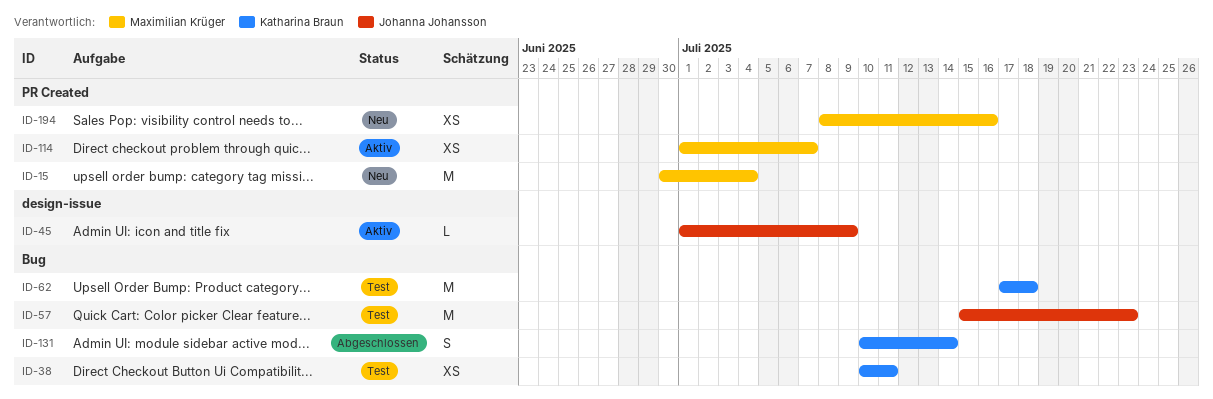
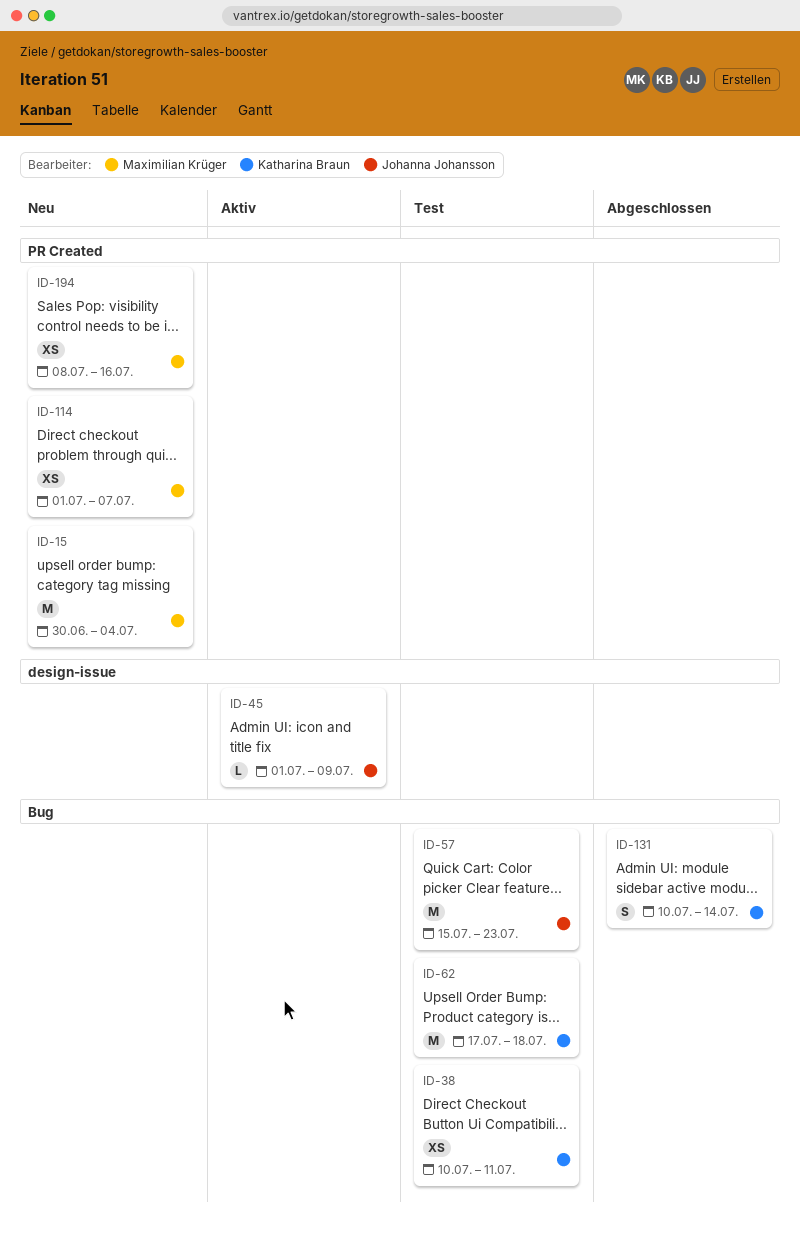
ID-114, status: Aktiv -> Neu

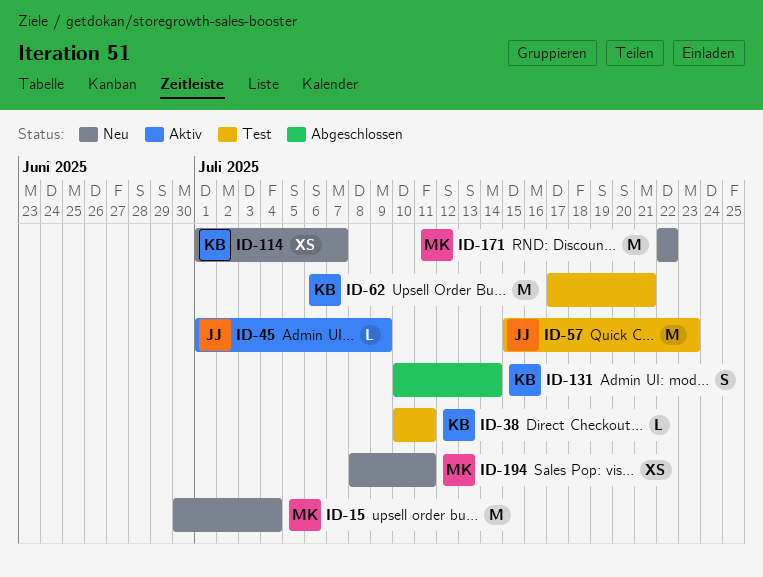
ID-38, estimate: XS -> L
ID-62, due: Jul 18 -> Jul 21
ID-114, owner: Maximilian Krüger -> Katharina Braun
ID-171: none -> present
ID-194, due: Jul 16 -> Jul 11

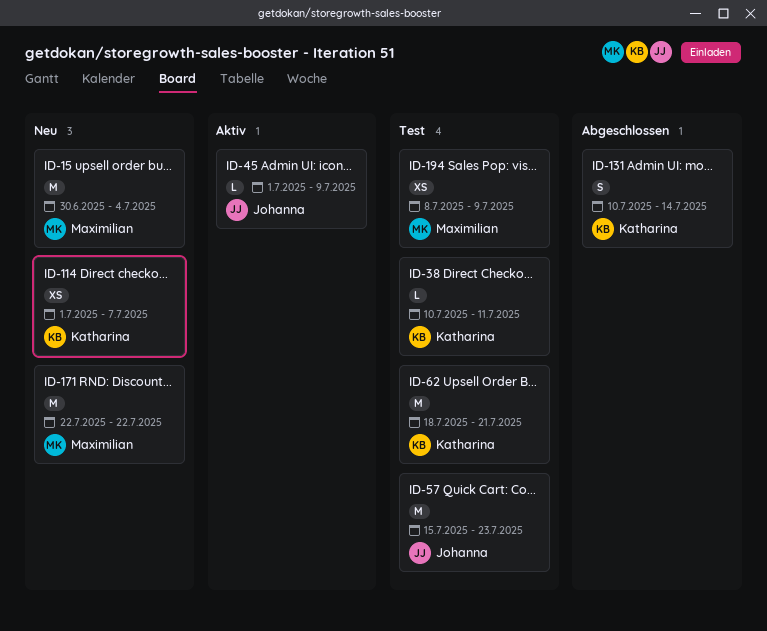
ID-62, start: Jul 17 -> Jul 18
ID-194, status: Neu -> Test
ID-194, due: Jul 11 -> Jul 9

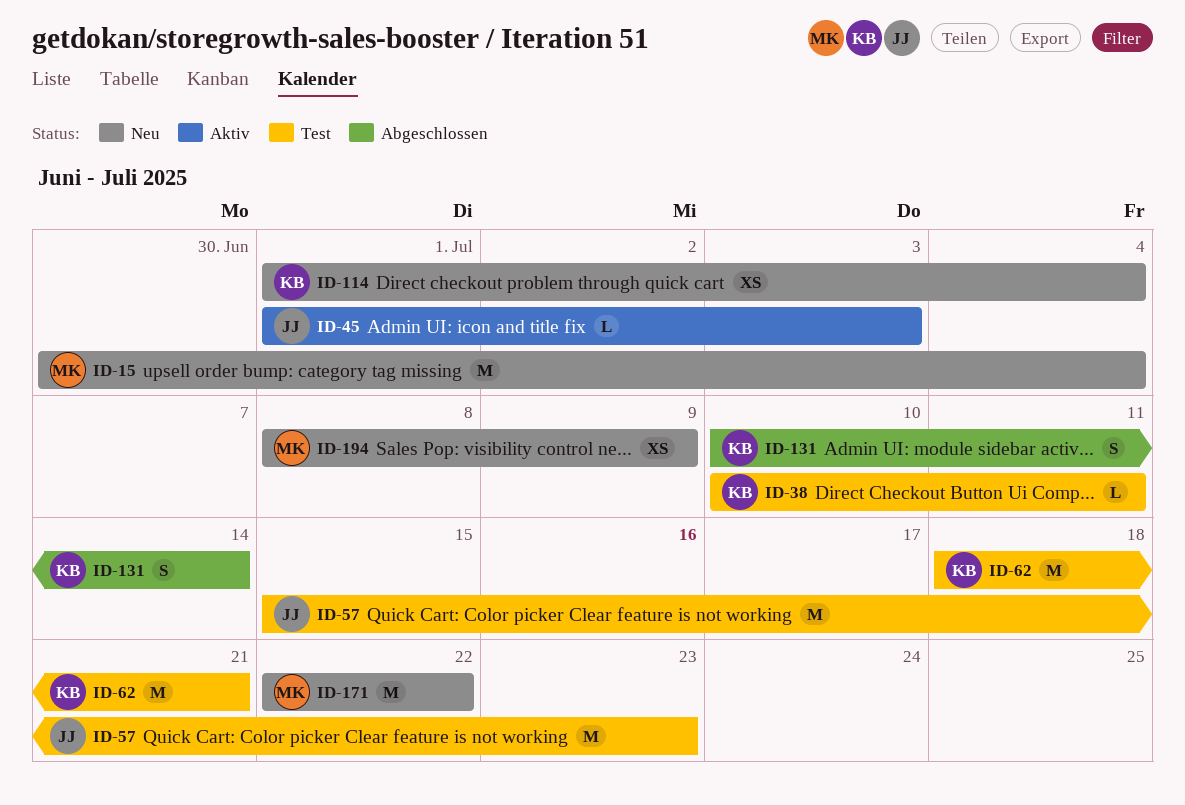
ID-45, due: Jul 9 -> Jul 3
ID-114, due: Jul 7 -> Jul 4
ID-194, status: Test -> Neu

